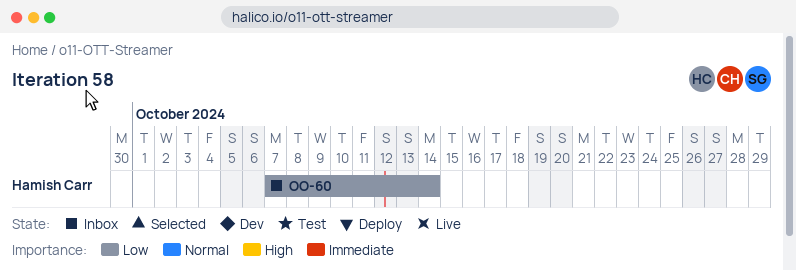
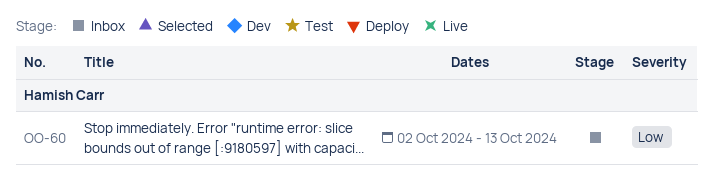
OO-60, start: Oct 7 -> Oct 2
OO-60, due: Oct 14 -> Oct 13

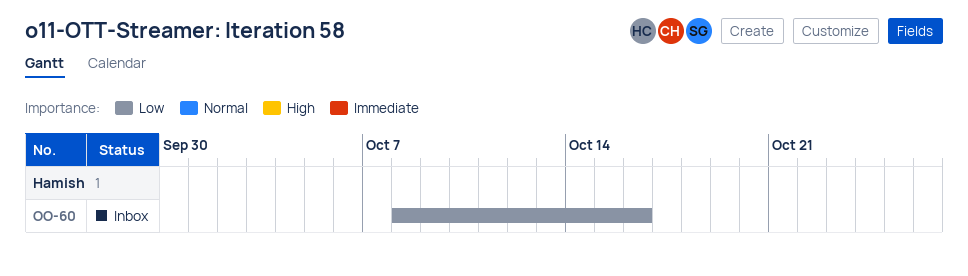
OO-60, start: Oct 2 -> Oct 8
OO-60, due: Oct 13 -> Oct 16

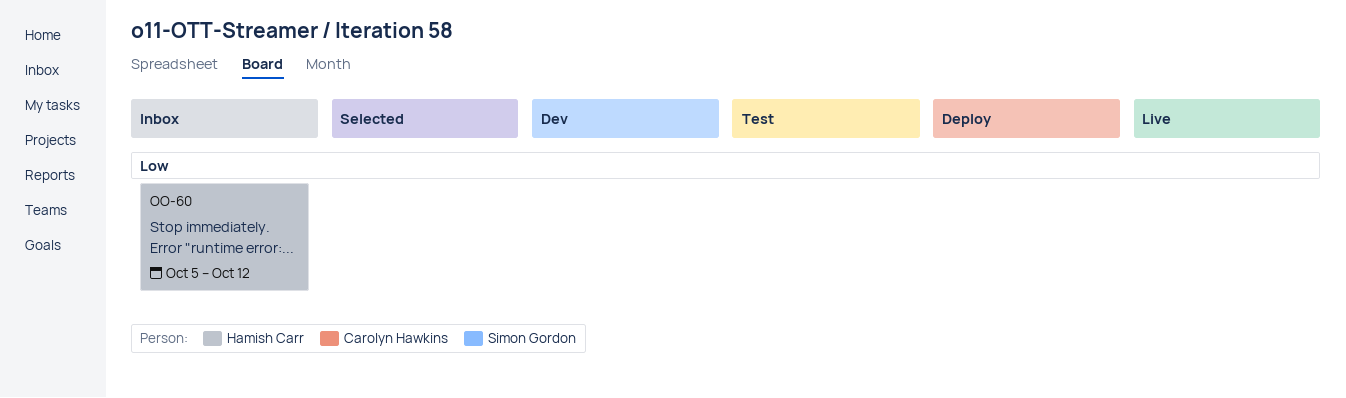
OO-60, start: Oct 8 -> Oct 5
OO-60, due: Oct 16 -> Oct 12

